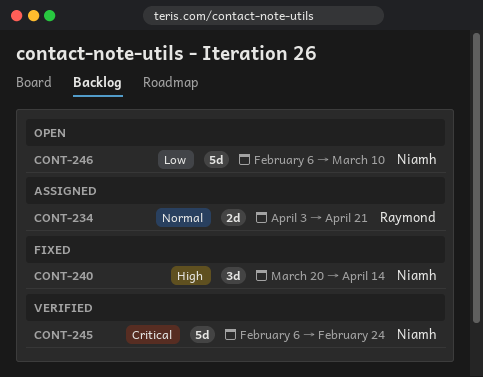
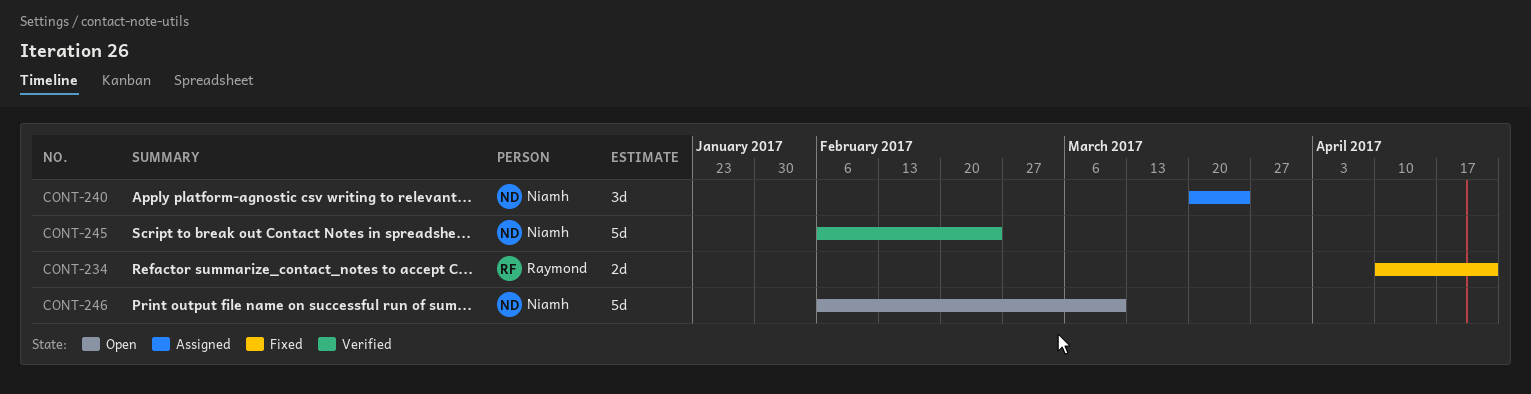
CONT-234, status: Assigned -> Fixed
CONT-234, start: Apr 3 -> Apr 10
CONT-240, status: Fixed -> Assigned
CONT-240, due: Apr 14 -> Mar 24

